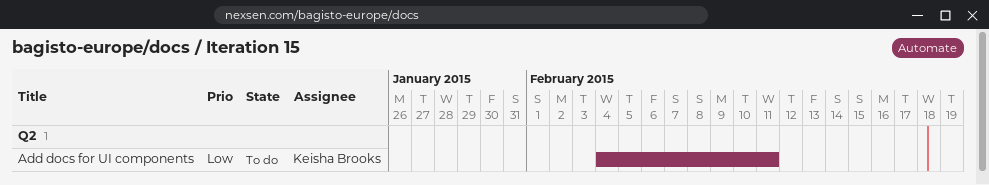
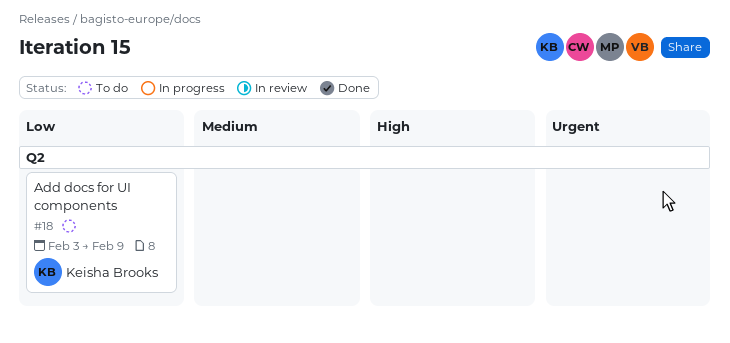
Add docs for UI components, start: Feb 4 -> Feb 3
Add docs for UI components, due: Feb 11 -> Feb 9

